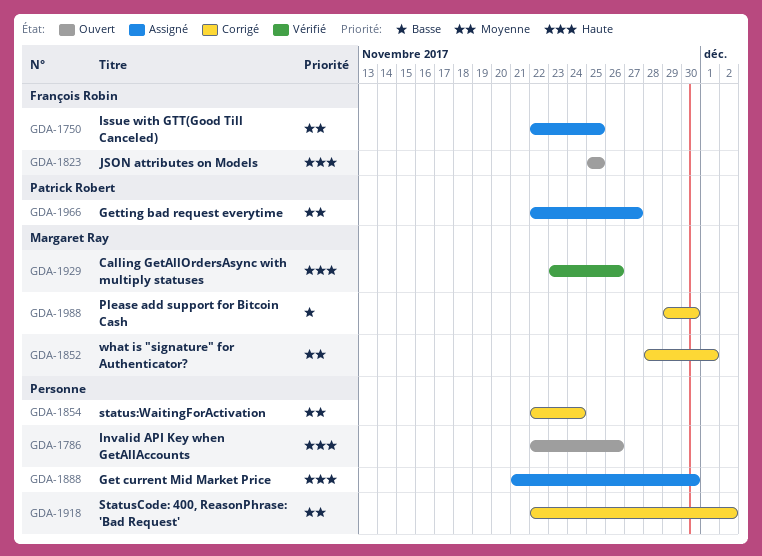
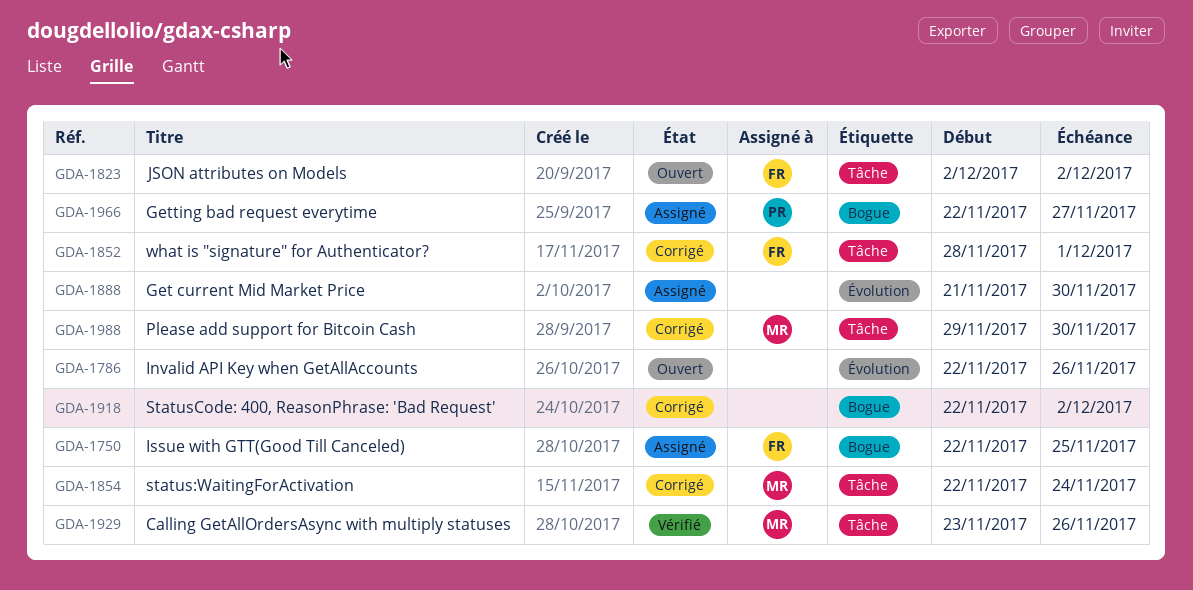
GDA-1823, start: Nov 25 -> Dec 2
GDA-1823, due: Nov 25 -> Dec 2
GDA-1852, owner: Margaret Ray -> François Robin
GDA-1854, owner: none -> Margaret Ray

